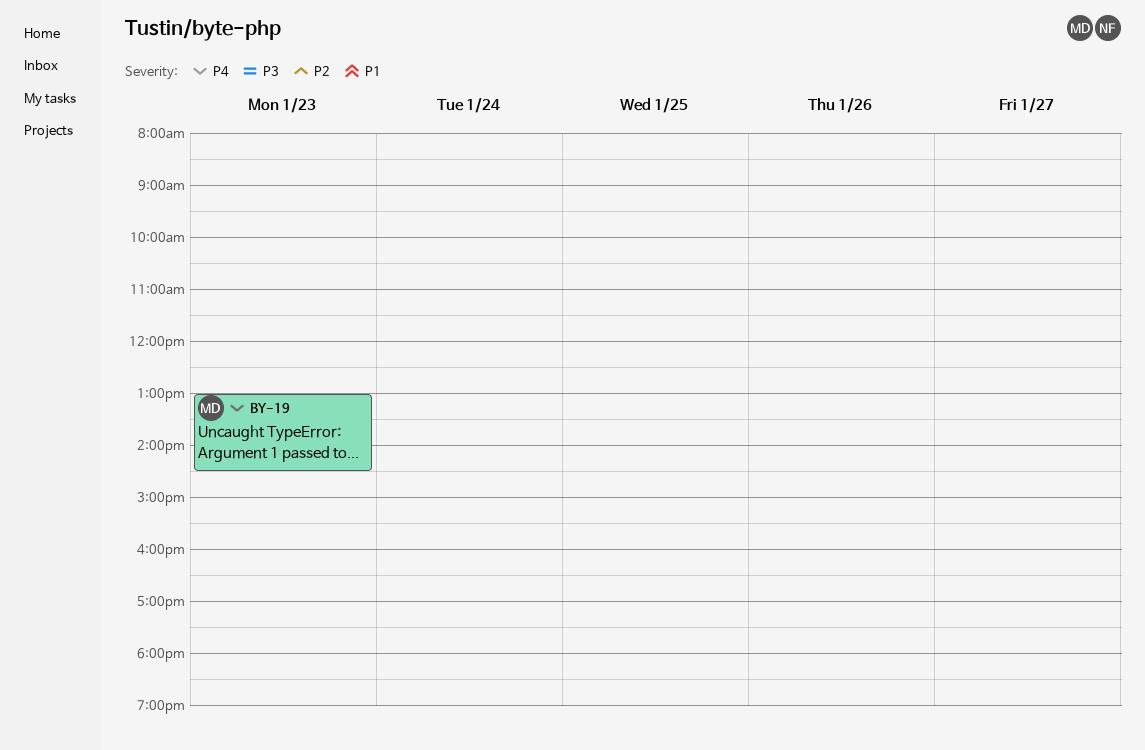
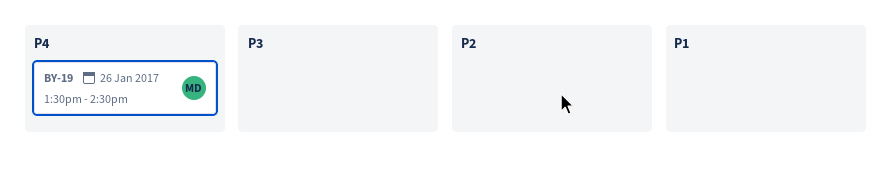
BY-19, day: Jan 23 -> Jan 26
BY-19, begins: 13:00 -> 13:30

